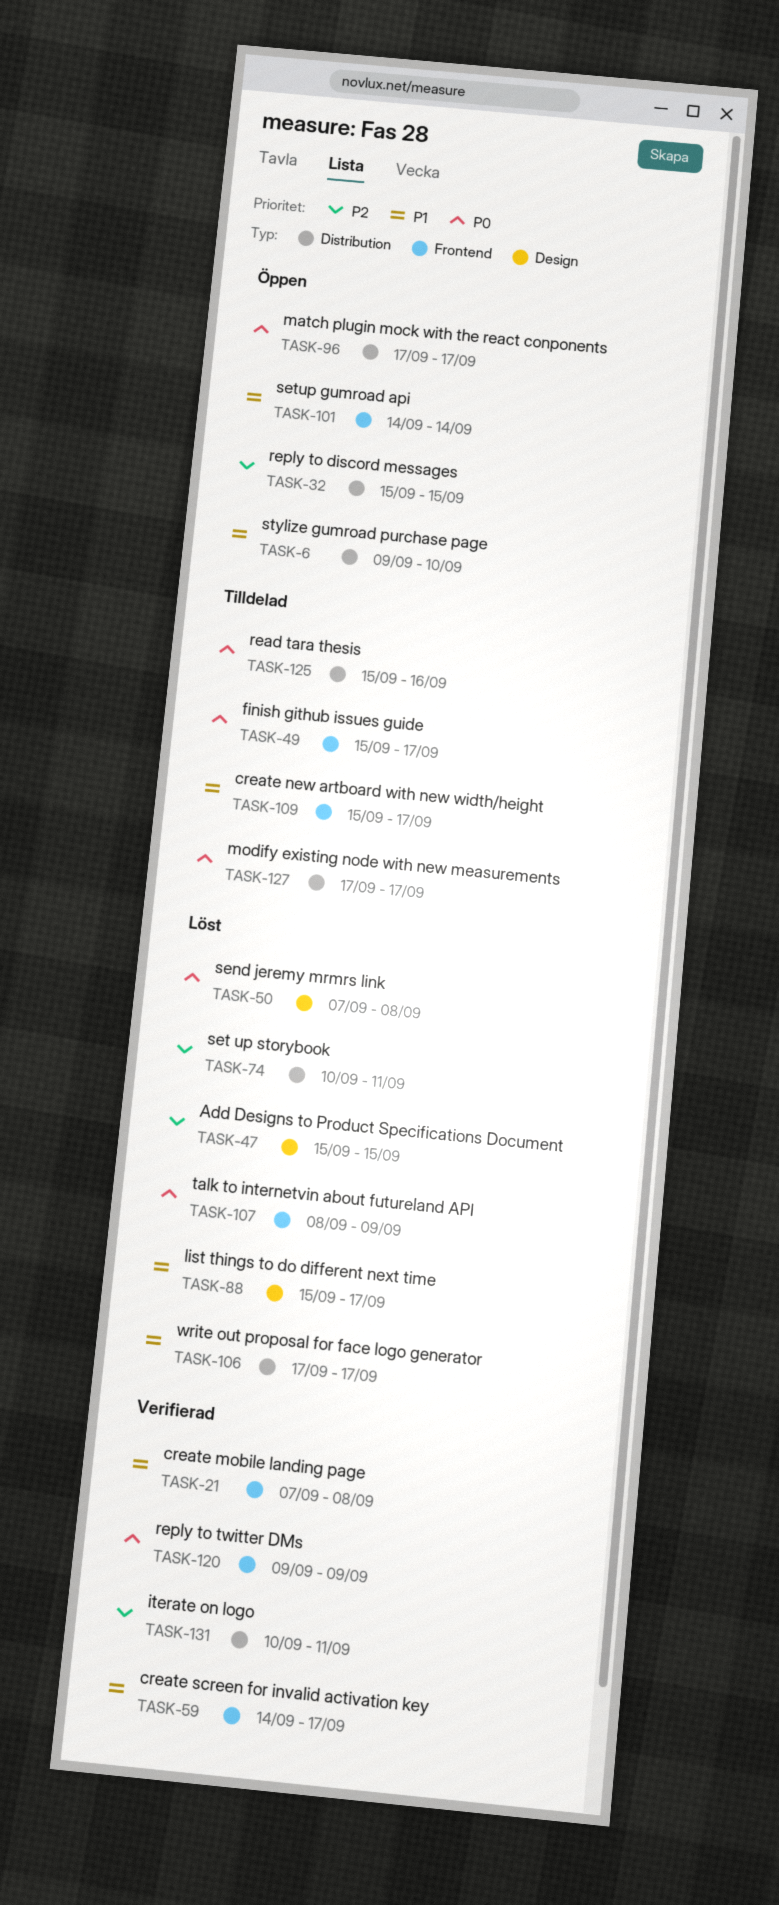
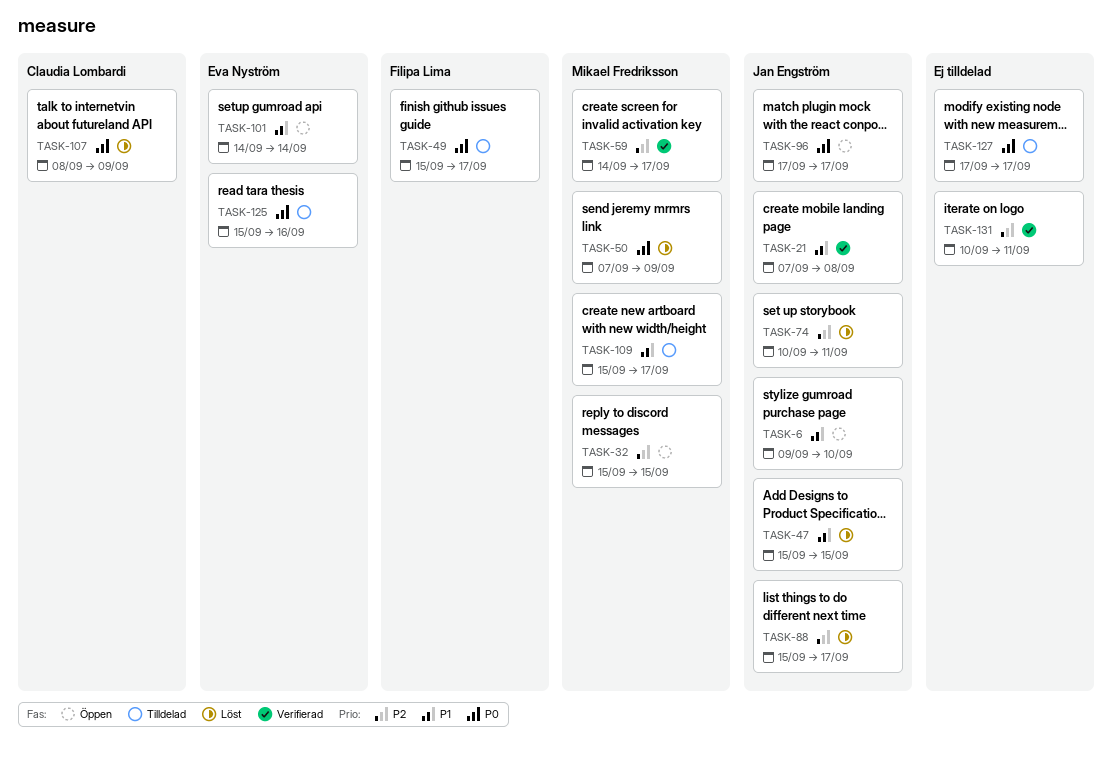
TASK-47, priority: P2 -> P1
TASK-50, due: Sep 8 -> Sep 9
TASK-59, priority: P1 -> P2
TASK-88, priority: P1 -> P2
TASK-106: present -> none
TASK-120: present -> none

